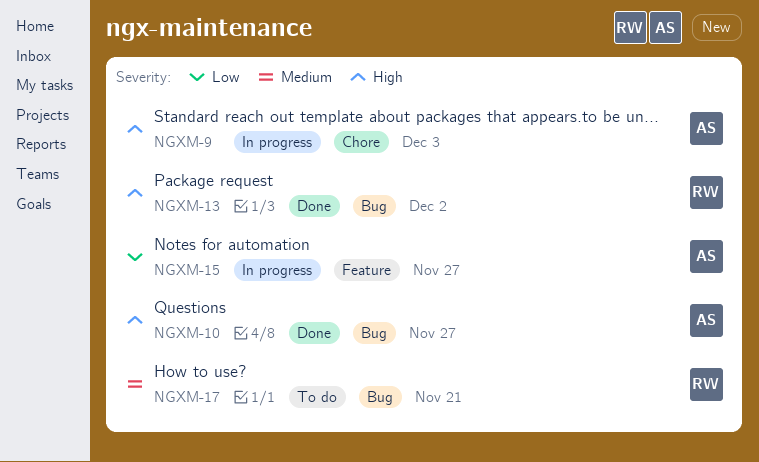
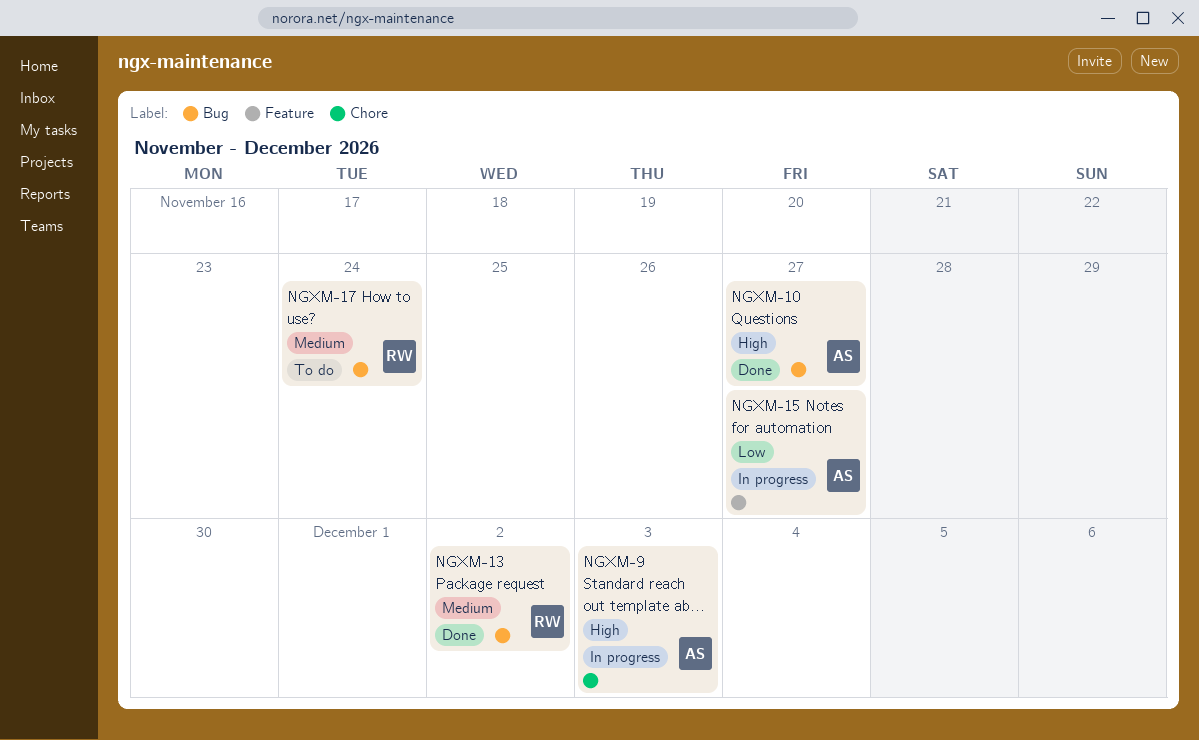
NGXM-13, priority: High -> Medium
NGXM-17, due: Nov 21 -> Nov 24

